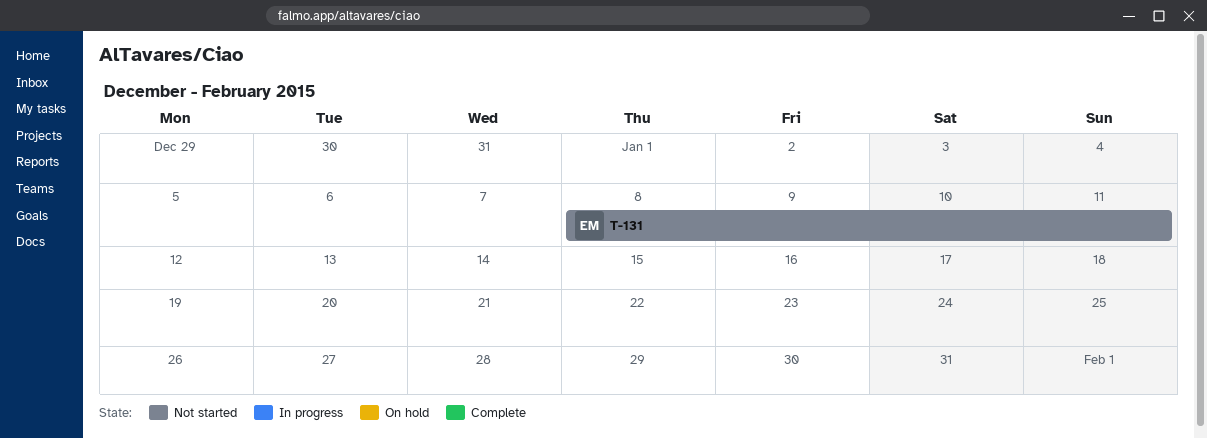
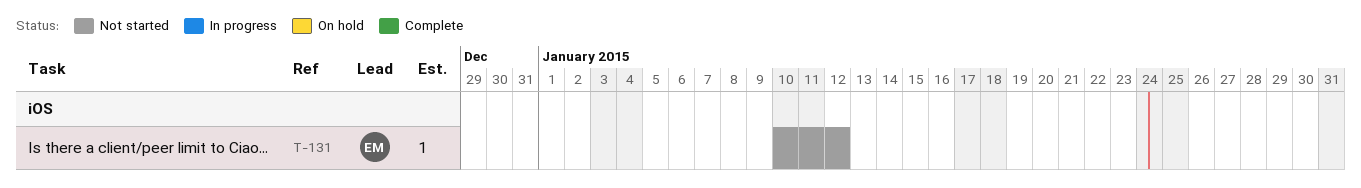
T-131, start: Jan 8 -> Jan 10
T-131, due: Jan 11 -> Jan 12

